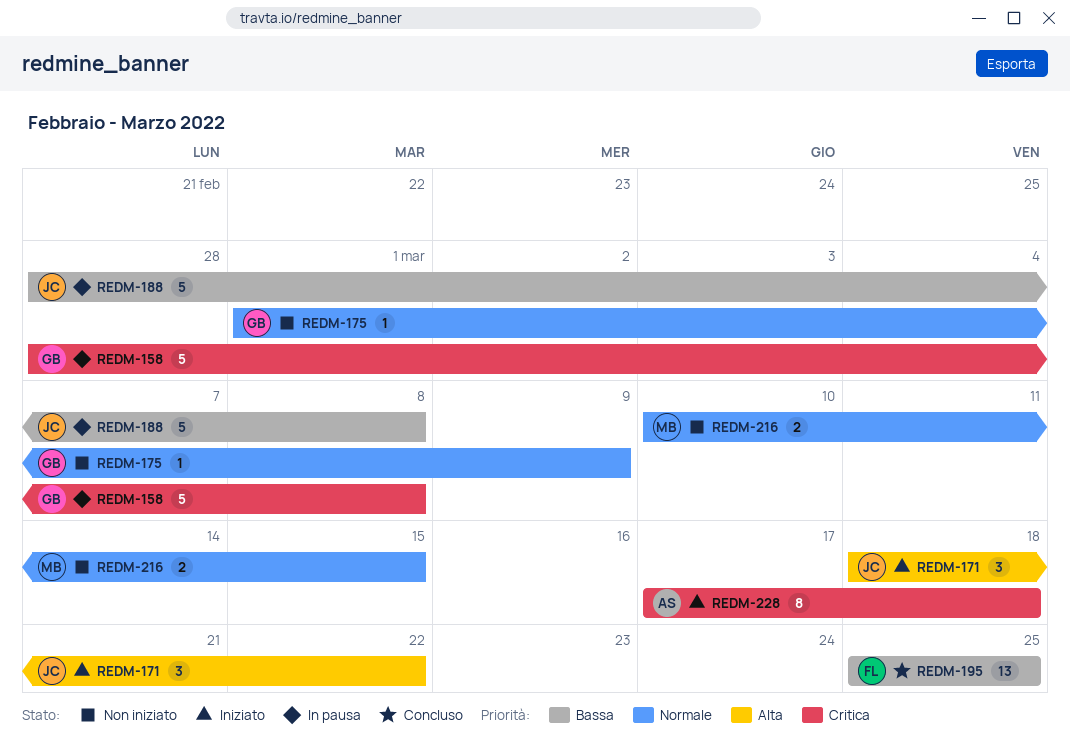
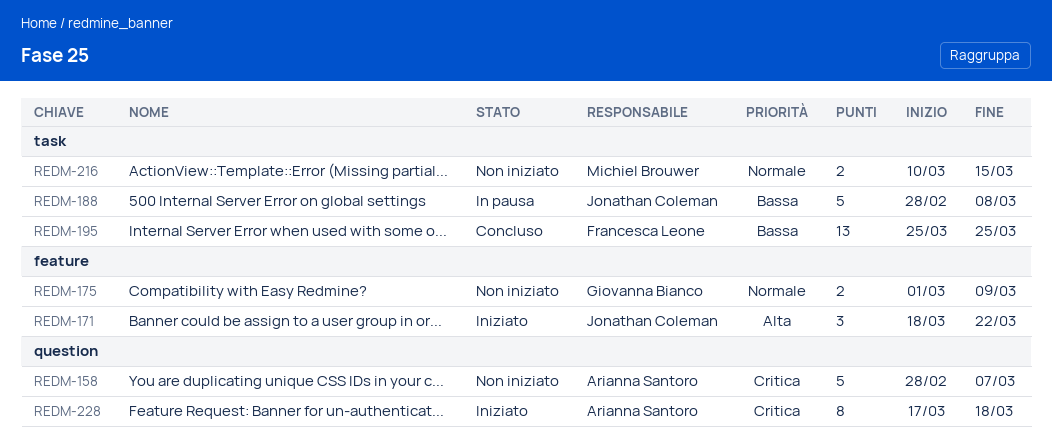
REDM-158, status: In pausa -> Non iniziato
REDM-158, owner: Giovanna Bianco -> Arianna Santoro
REDM-158, due: Mar 8 -> Mar 7
REDM-175, estimate: 1 -> 2

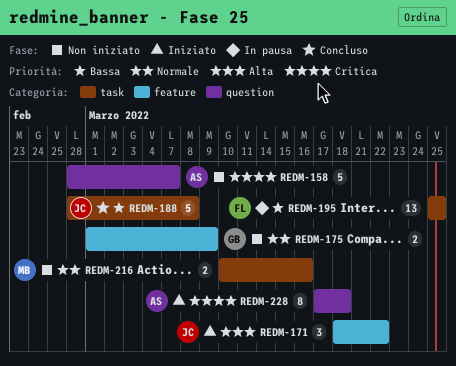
REDM-188, status: In pausa -> Concluso
REDM-195, status: Concluso -> In pausa
REDM-216, due: Mar 15 -> Mar 16

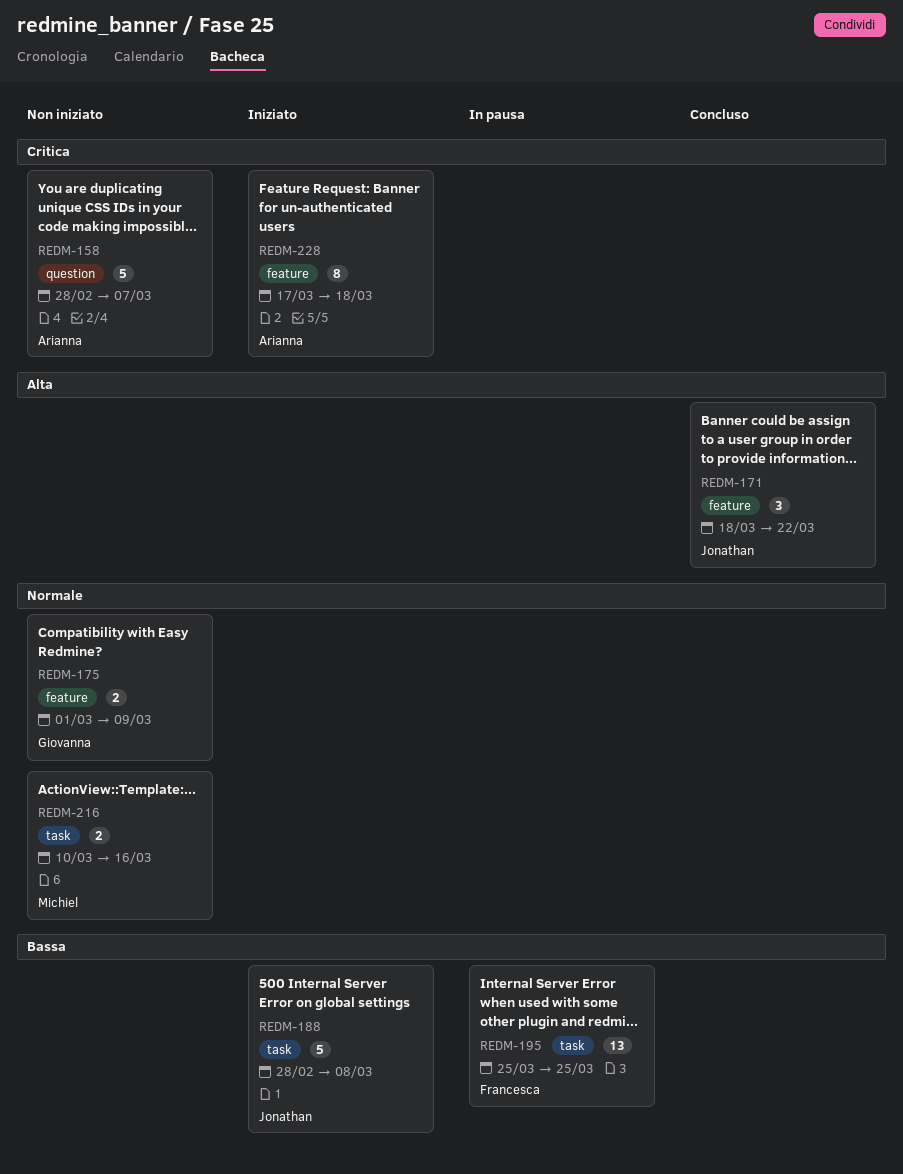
REDM-171, status: Iniziato -> Concluso
REDM-188, status: Concluso -> Iniziato
REDM-228, label: question -> feature

